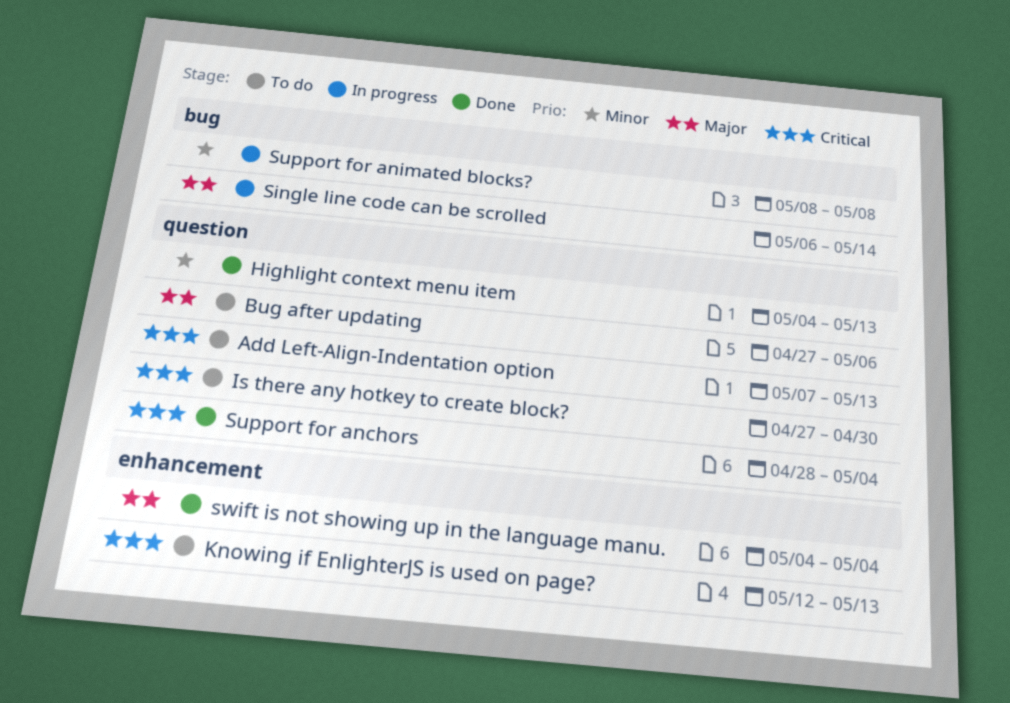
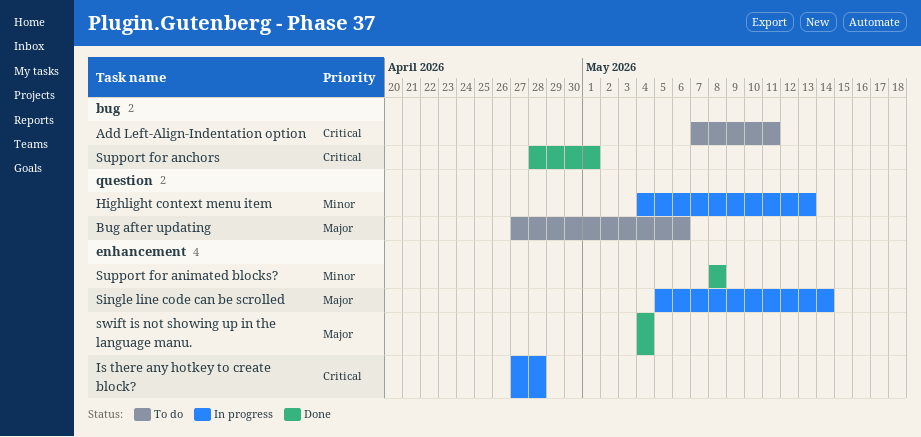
Add Left-Align-Indentation option, label: question -> bug
Add Left-Align-Indentation option, due: May 13 -> May 11
Highlight context menu item, status: Done -> In progress
Is there any hotkey to create block?, status: To do -> In progress
Is there any hotkey to create block?, label: question -> enhancement
Is there any hotkey to create block?, due: Apr 30 -> Apr 28
Knowing if EnlighterJS is used on page?: present -> none
Single line code can be scrolled, label: bug -> enhancement
Single line code can be scrolled, start: May 6 -> May 5
Support for anchors, label: question -> bug
Support for anchors, due: May 4 -> May 1
Support for animated blocks?, status: In progress -> Done
Support for animated blocks?, label: bug -> enhancement

